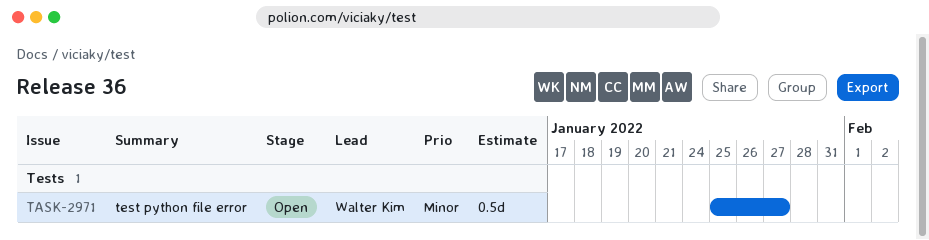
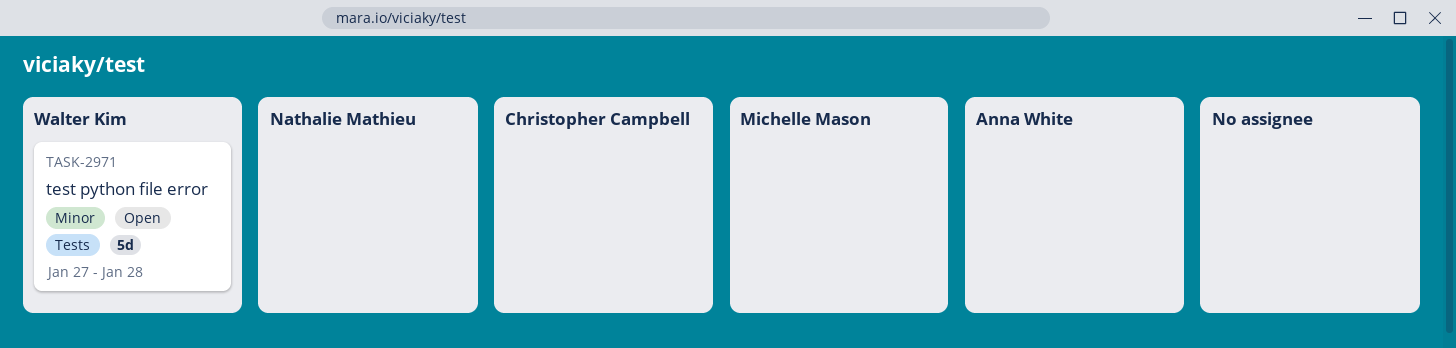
TASK-2971, estimate: 0.5d -> 5d
TASK-2971, start: Jan 25 -> Jan 27
TASK-2971, due: Jan 27 -> Jan 28

